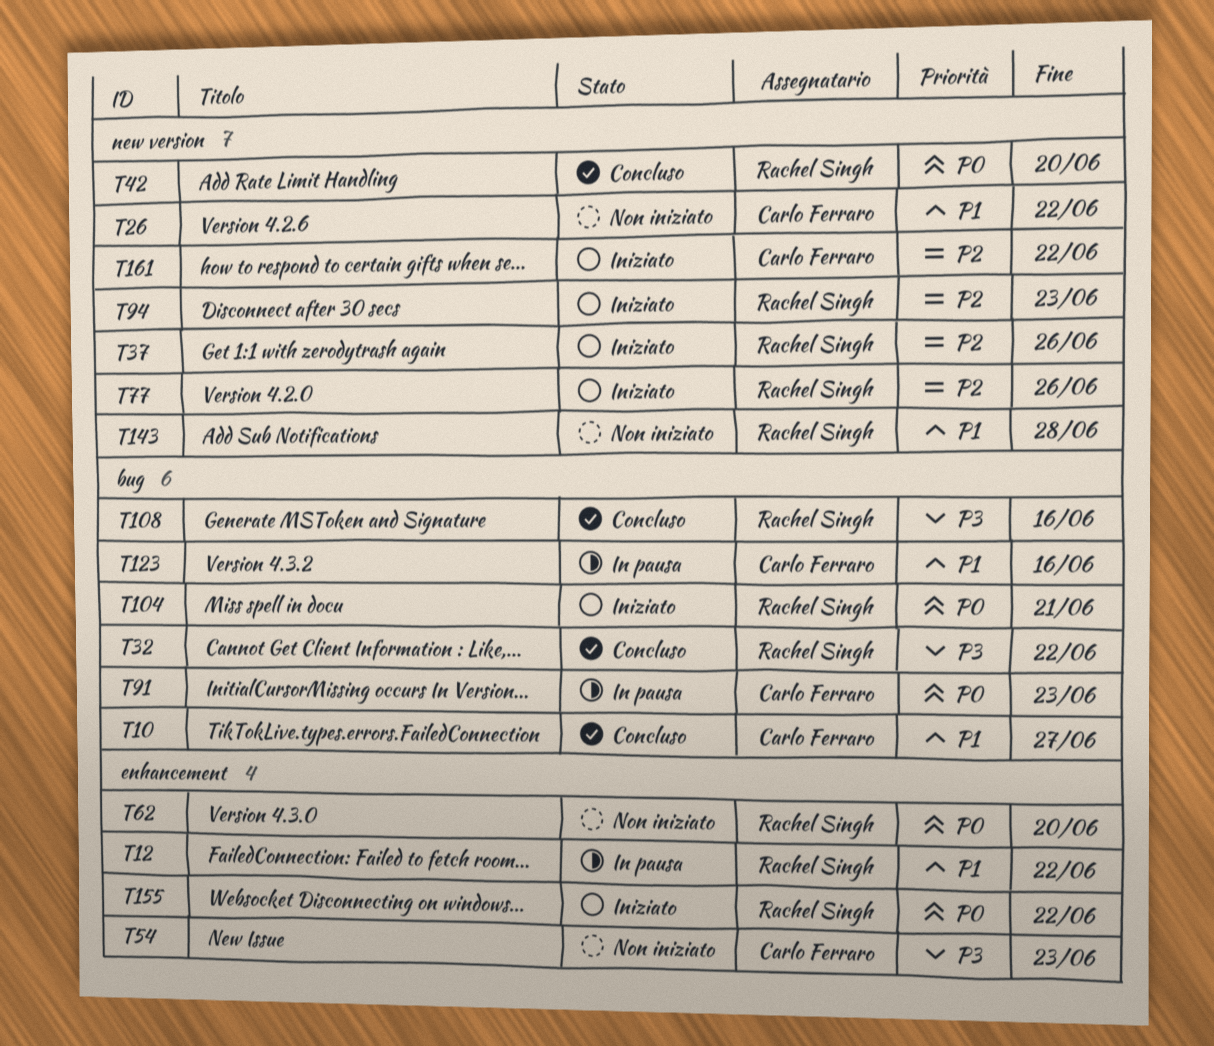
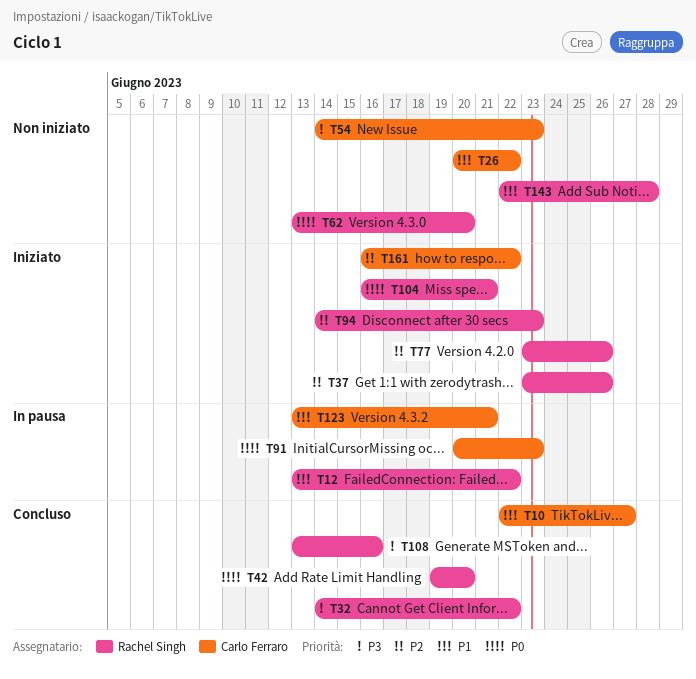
T123, due: Jun 16 -> Jun 21
T155: present -> none

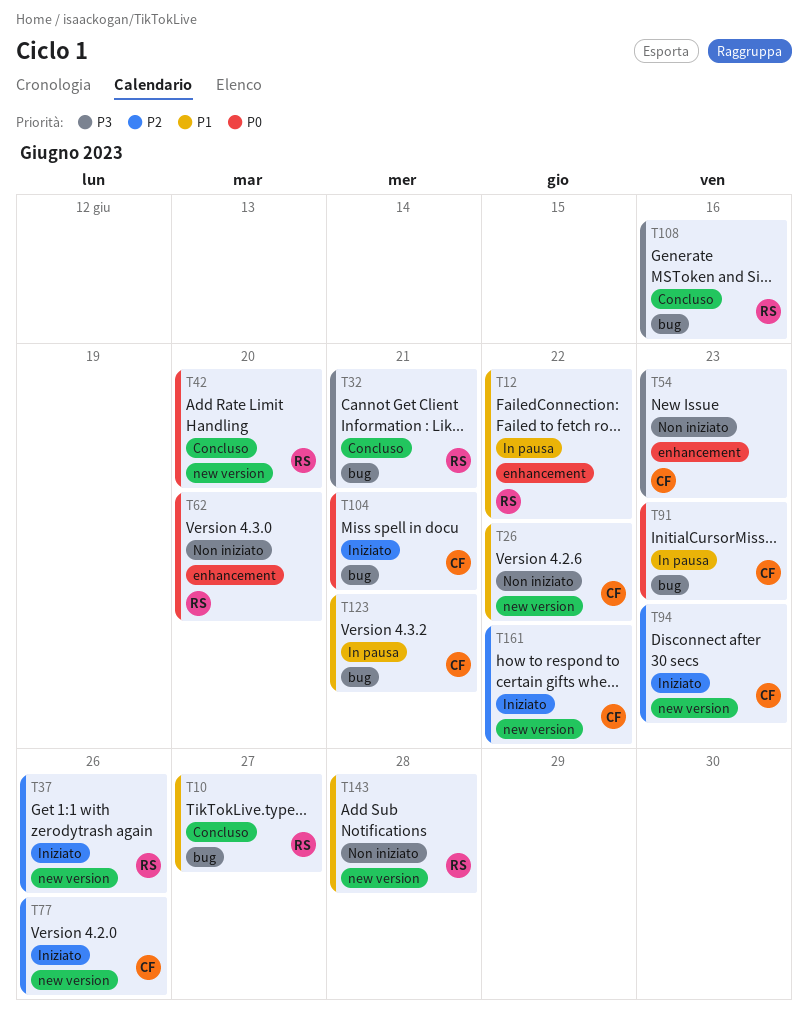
T10, owner: Carlo Ferraro -> Rachel Singh
T32, due: Jun 22 -> Jun 21
T77, owner: Rachel Singh -> Carlo Ferraro
T94, owner: Rachel Singh -> Carlo Ferraro
T104, owner: Rachel Singh -> Carlo Ferraro

